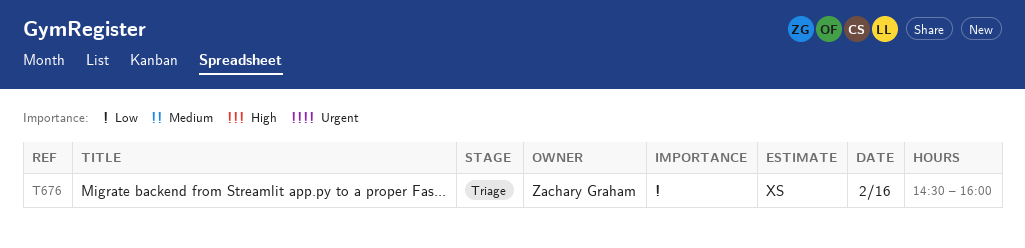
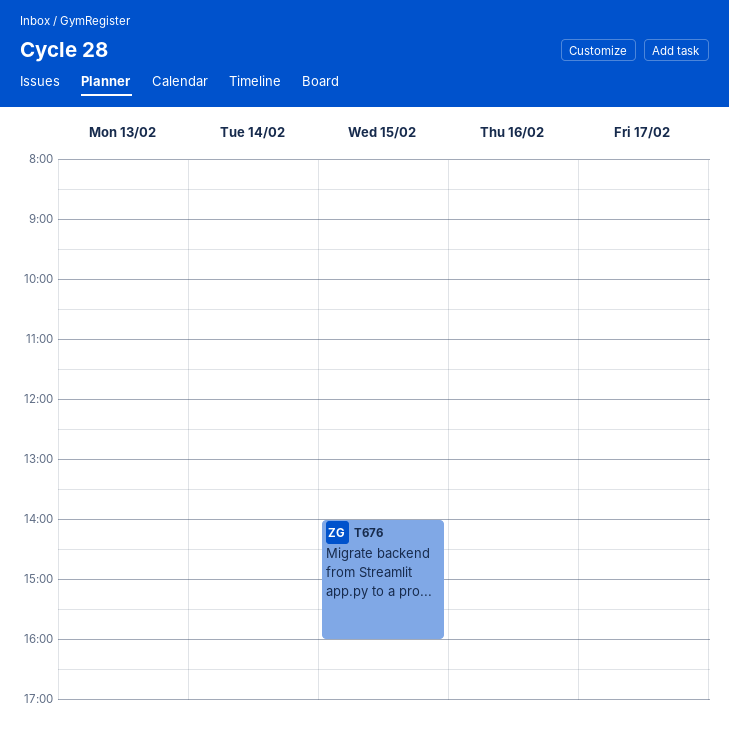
T676, day: Feb 16 -> Feb 15
T676, begins: 14:30 -> 14:00

